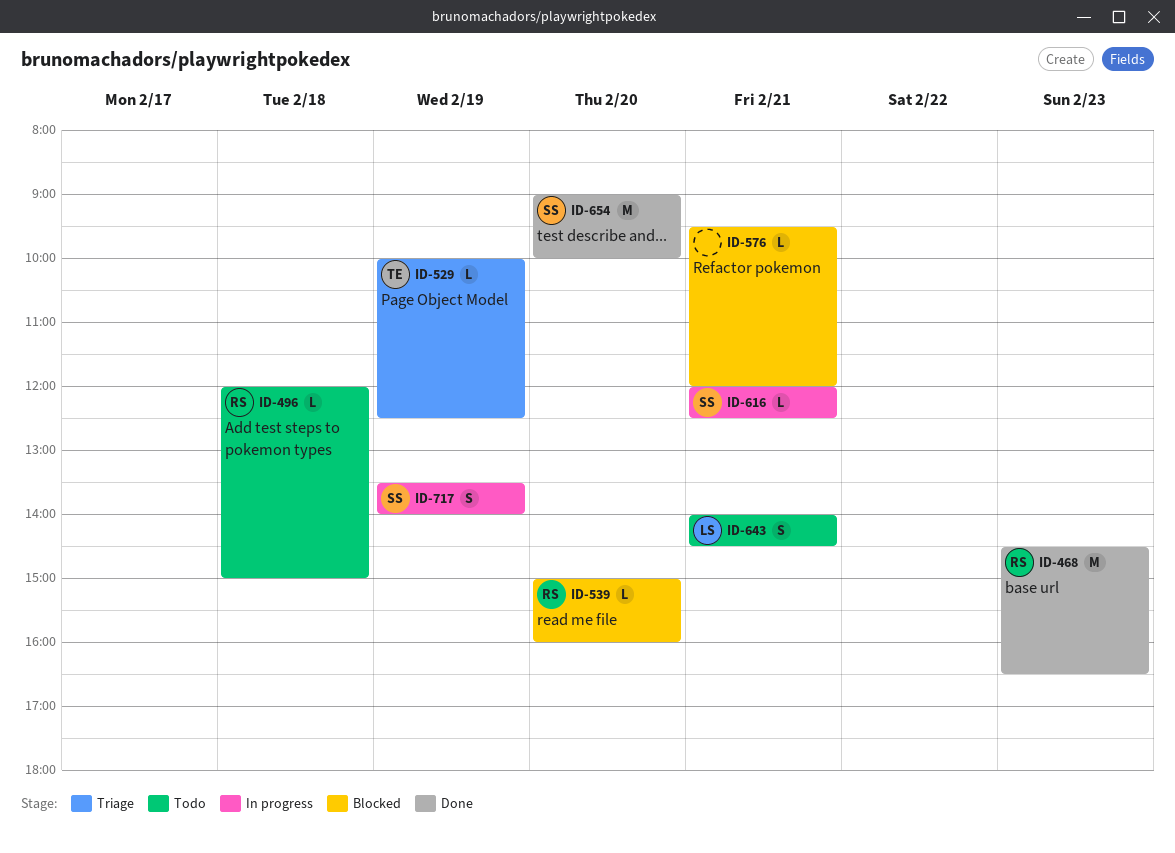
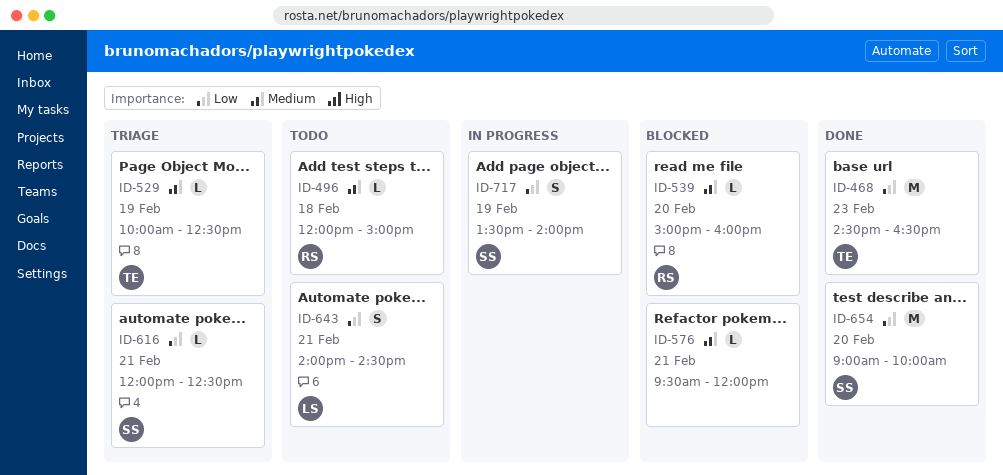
ID-468, owner: RS -> TE
ID-616, status: In progress -> Triage

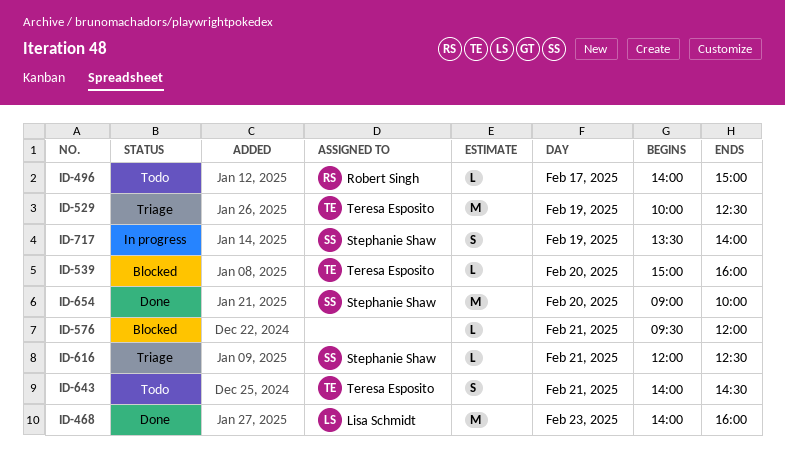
ID-468, owner: Teresa Esposito -> Lisa Schmidt
ID-468, begins: 14:30 -> 14:00
ID-468, ends: 16:30 -> 16:00
ID-496, day: Feb 18 -> Feb 17
ID-496, begins: 12:00 -> 14:00
ID-529, estimate: L -> M
ID-539, owner: Robert Singh -> Teresa Esposito
ID-643, owner: Lisa Schmidt -> Teresa Esposito

